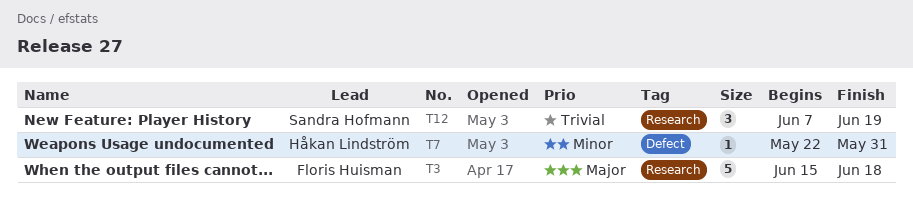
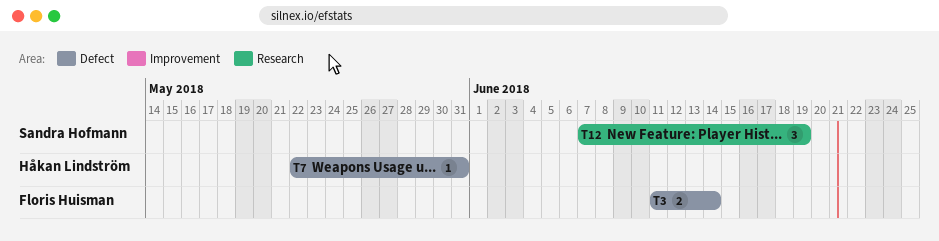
T3, label: Research -> Defect
T3, estimate: 5 -> 2
T3, start: Jun 15 -> Jun 11
T3, due: Jun 18 -> Jun 14

